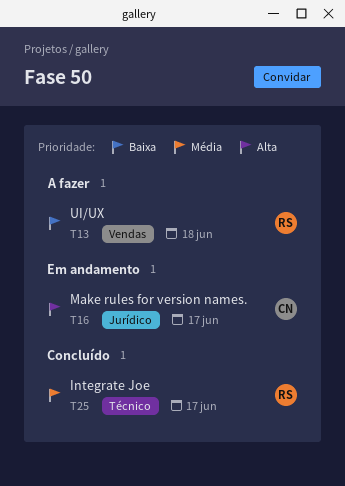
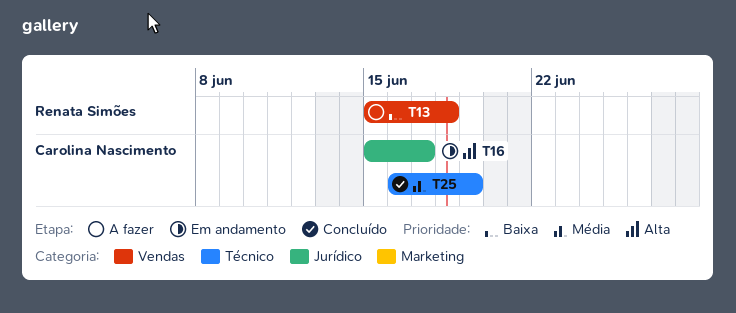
T25, owner: Renata Simões -> Carolina Nascimento
T25, due: Jun 17 -> Jun 19

